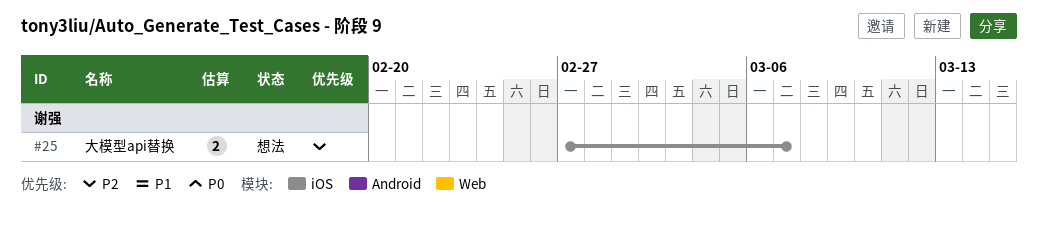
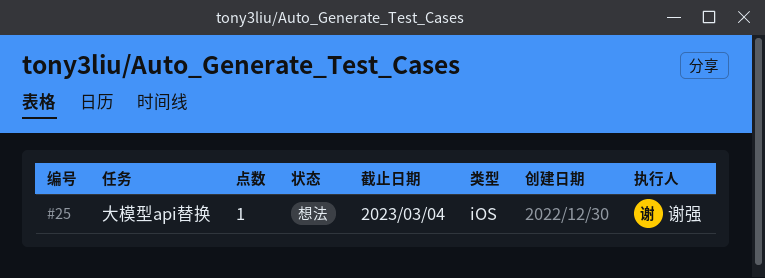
#25, estimate: 2 -> 1
#25, due: Mar 7 -> Mar 4

